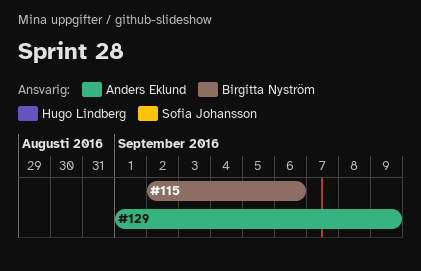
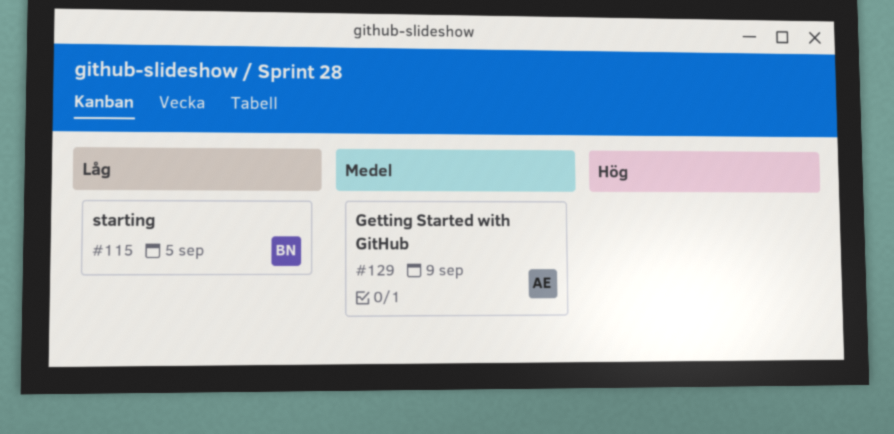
#115, due: Sep 6 -> Sep 5

